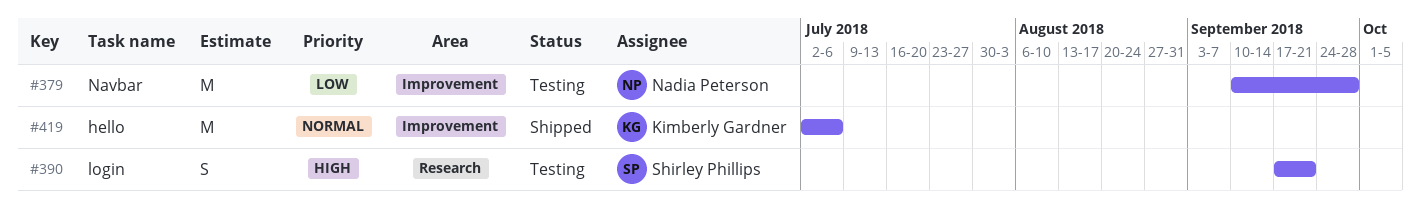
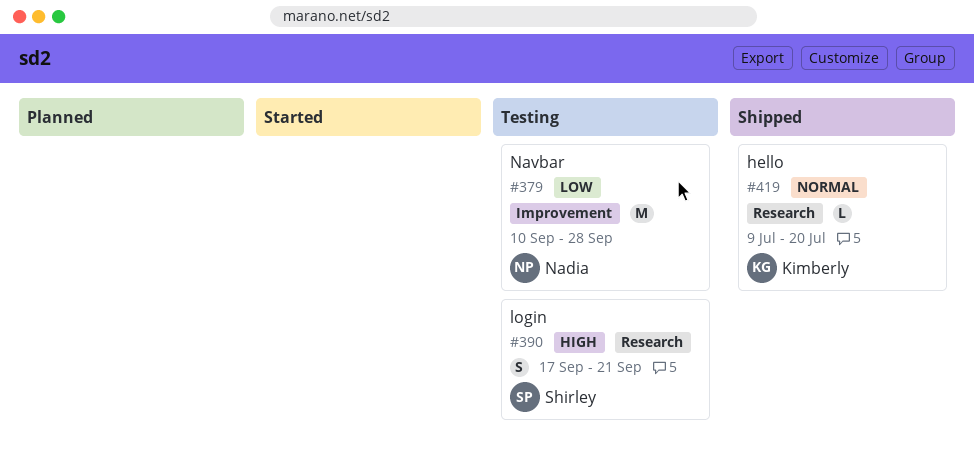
#419, label: Improvement -> Research
#419, estimate: M -> L
#419, start: Jul 2 -> Jul 9
#419, due: Jul 6 -> Jul 20

